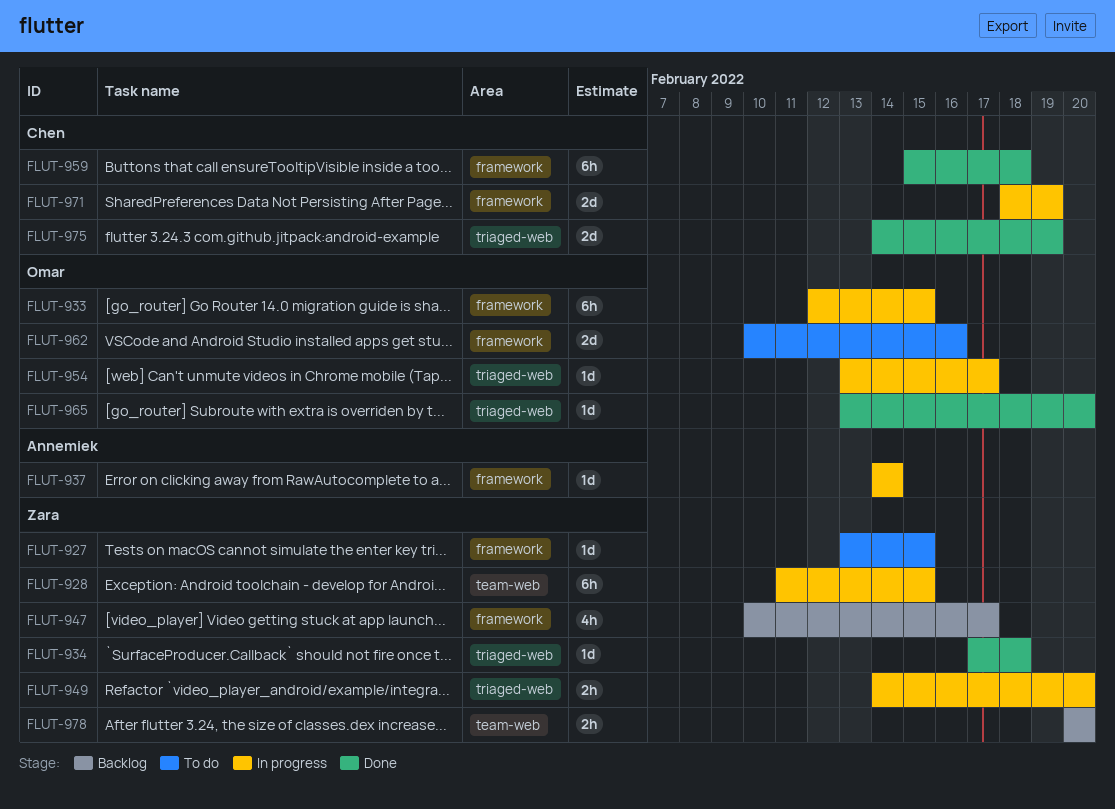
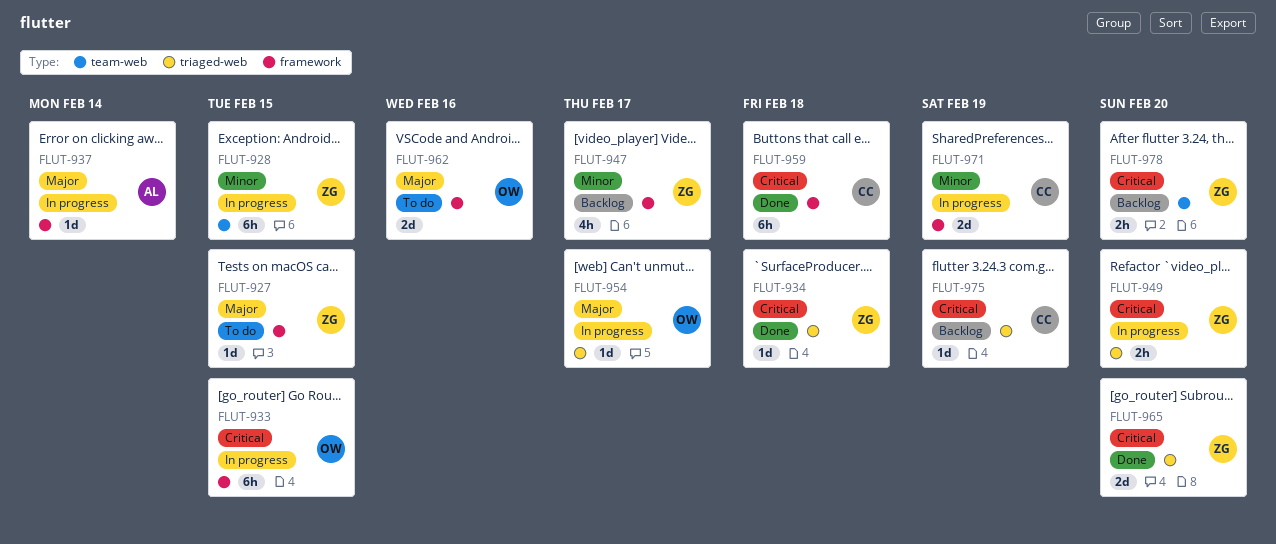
FLUT-965, owner: Omar -> Zara
FLUT-965, estimate: 1d -> 2d
FLUT-975, status: Done -> Backlog
FLUT-975, estimate: 2d -> 1d

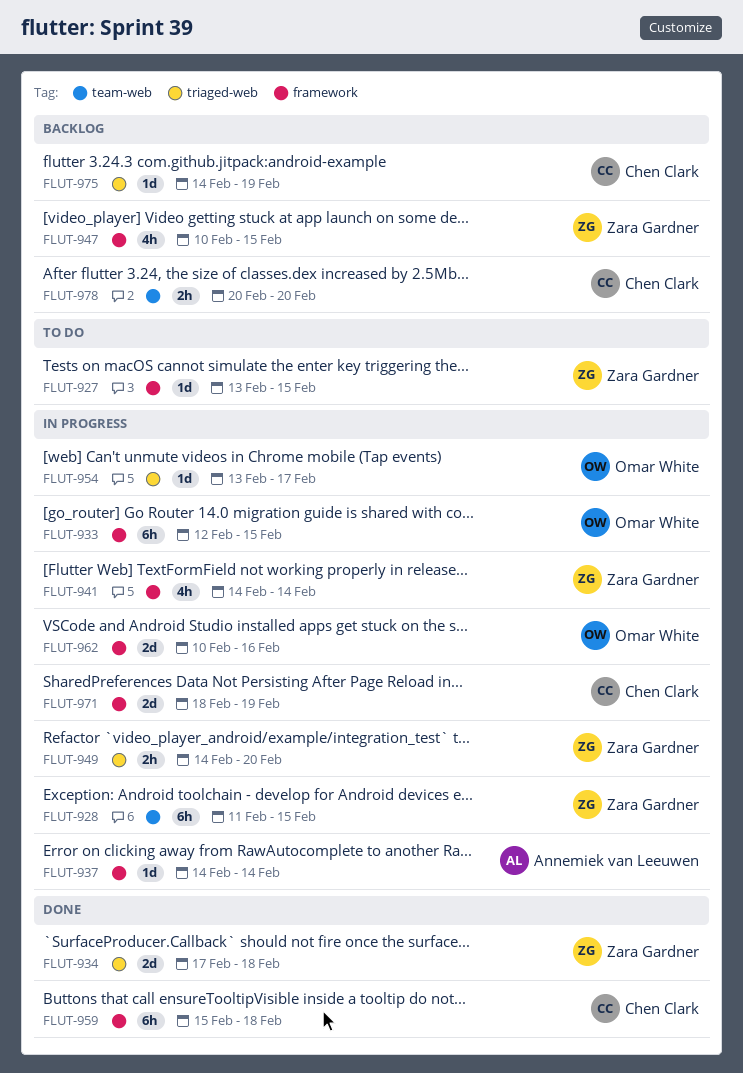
FLUT-934, estimate: 1d -> 2d
FLUT-941: none -> present
FLUT-947, due: Feb 17 -> Feb 15
FLUT-962, status: To do -> In progress
FLUT-965: present -> none
FLUT-978, owner: Zara Gardner -> Chen Clark

